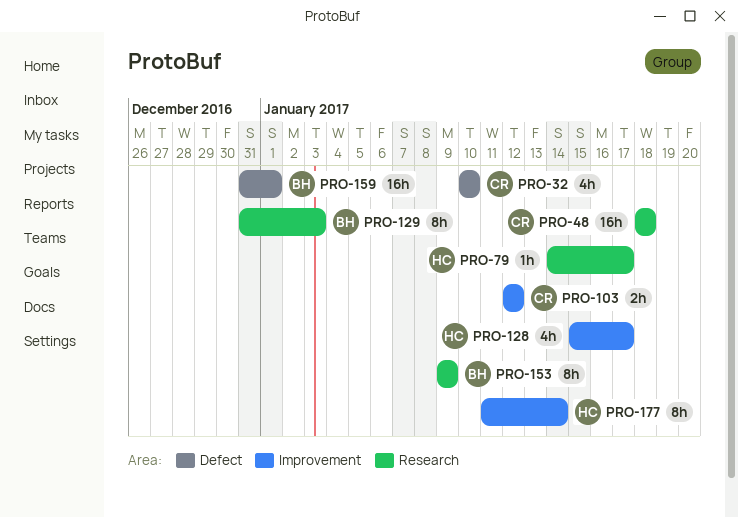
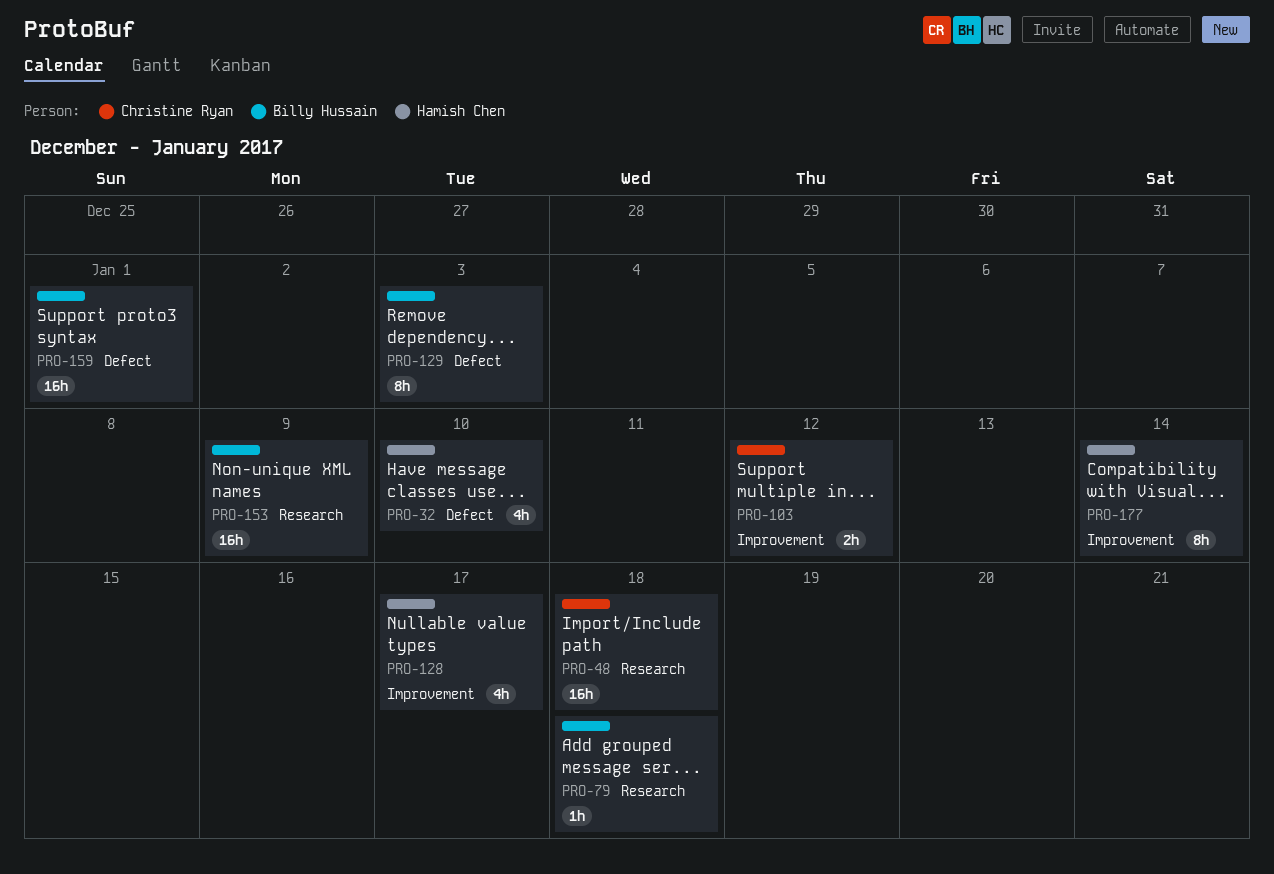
PRO-32, owner: Christine Ryan -> Hamish Chen
PRO-79, owner: Hamish Chen -> Billy Hussain
PRO-79, due: Jan 17 -> Jan 18
PRO-129, label: Research -> Defect
PRO-153, estimate: 8h -> 16h

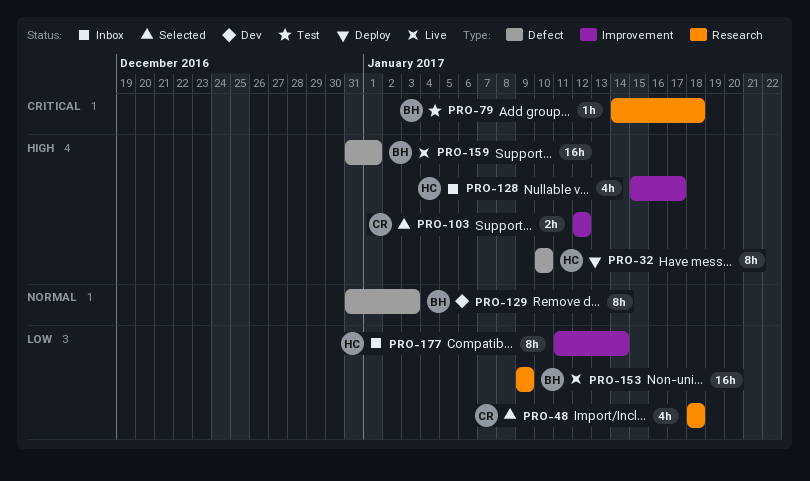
PRO-32, estimate: 4h -> 8h
PRO-48, estimate: 16h -> 4h

